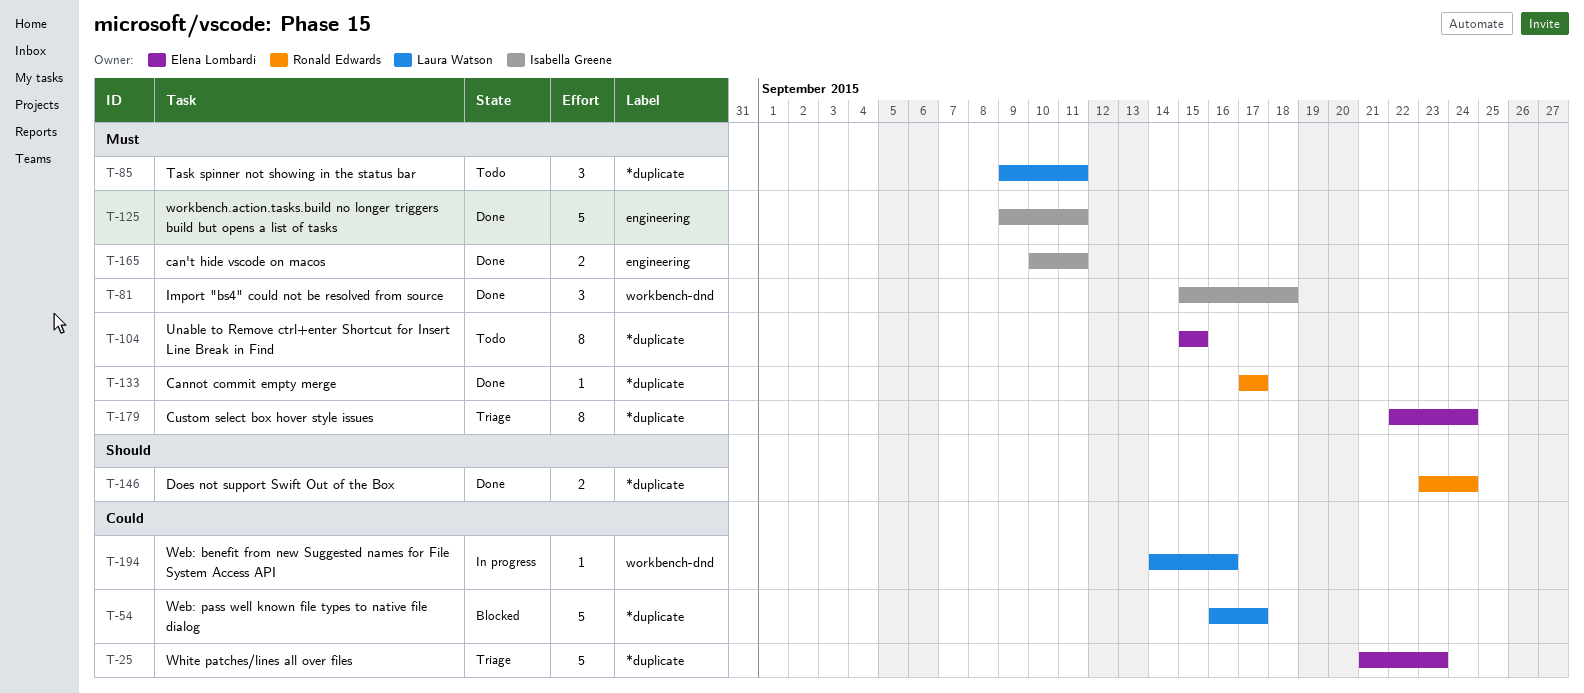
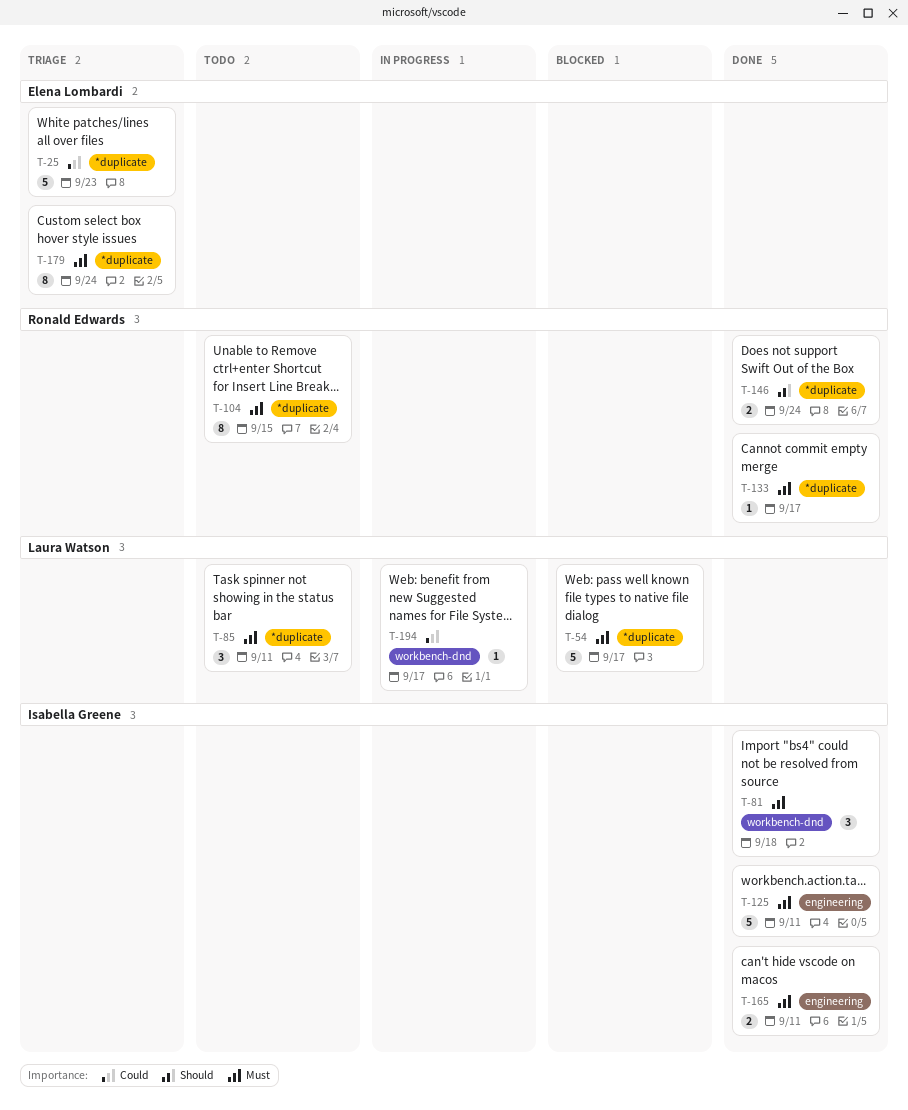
T-54, priority: Could -> Must
T-104, owner: Elena Lombardi -> Ronald Edwards
T-194, due: Sep 16 -> Sep 17

